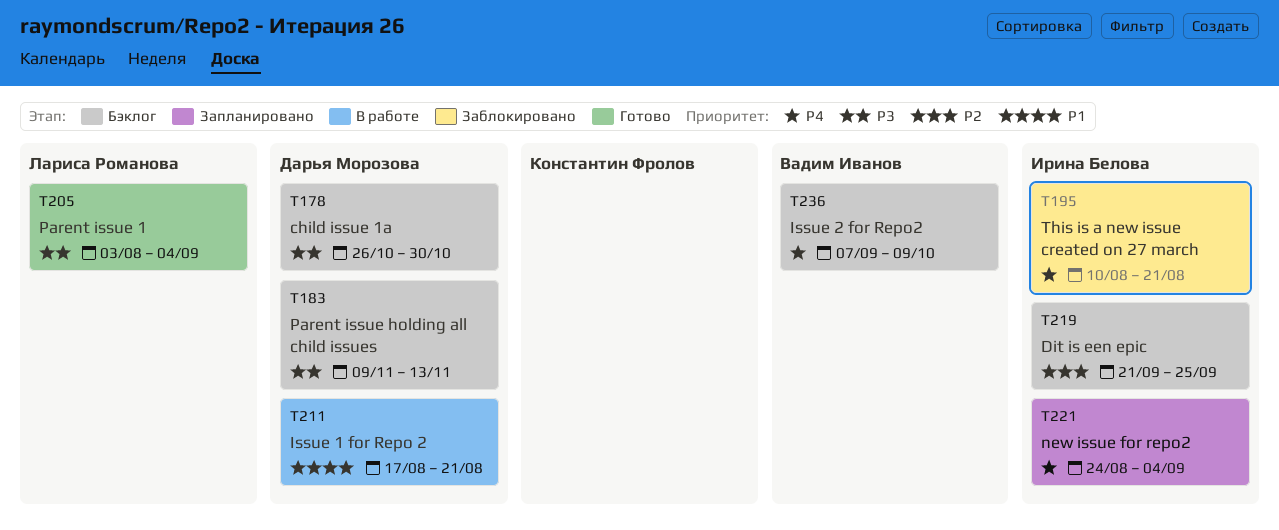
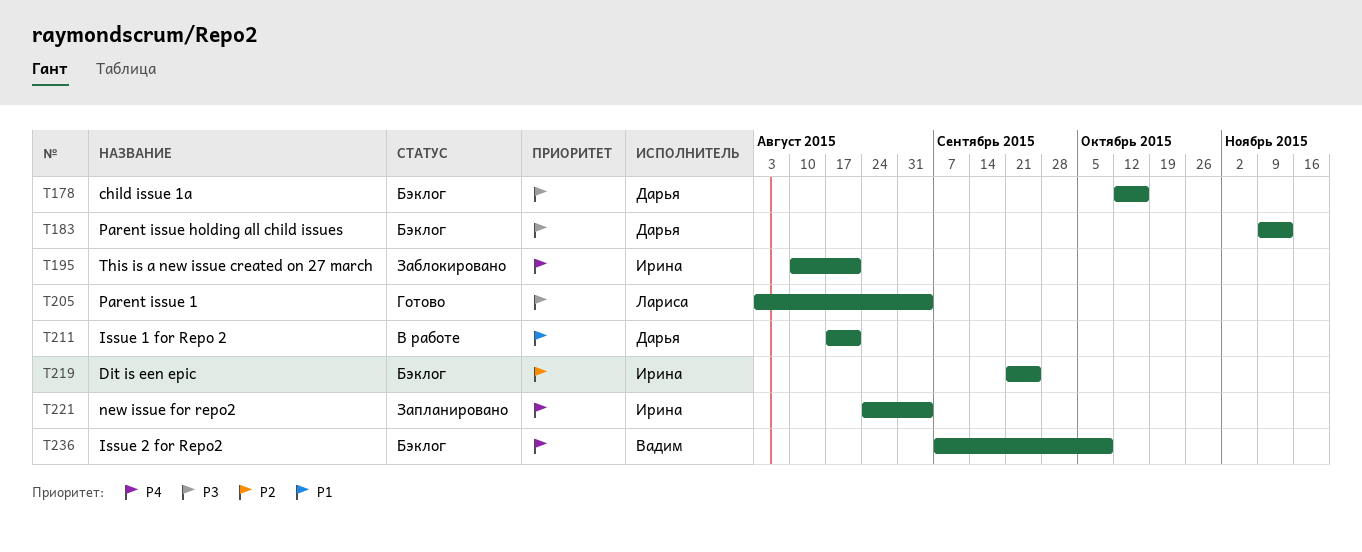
T178, start: Oct 26 -> Oct 12
T178, due: Oct 30 -> Oct 16

